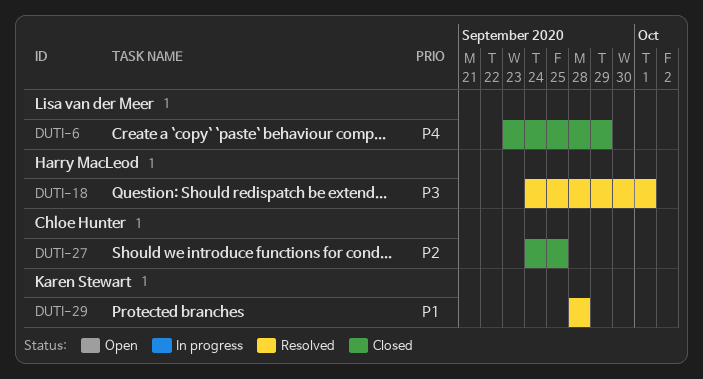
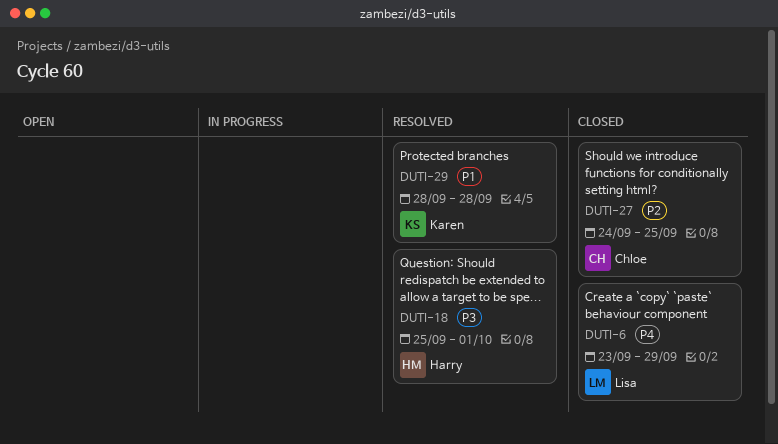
DUTI-18, start: Sep 24 -> Sep 25

